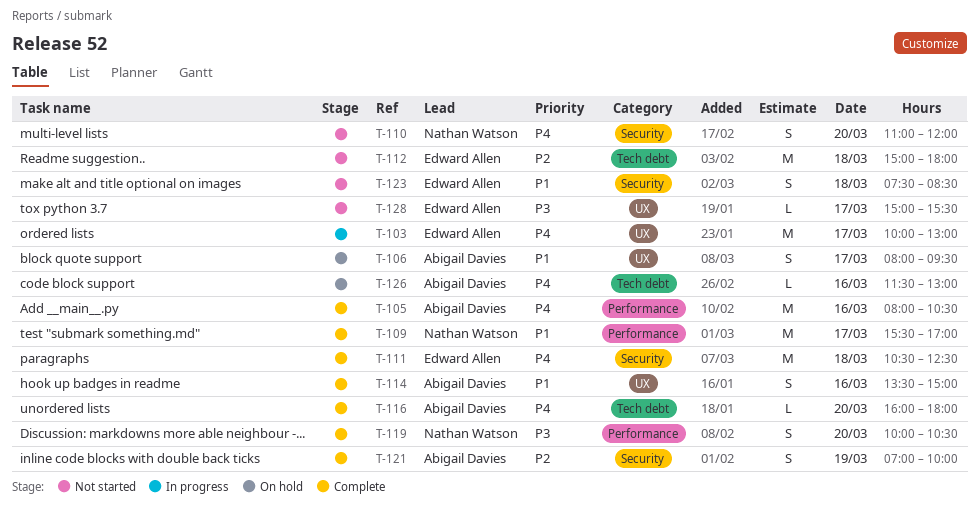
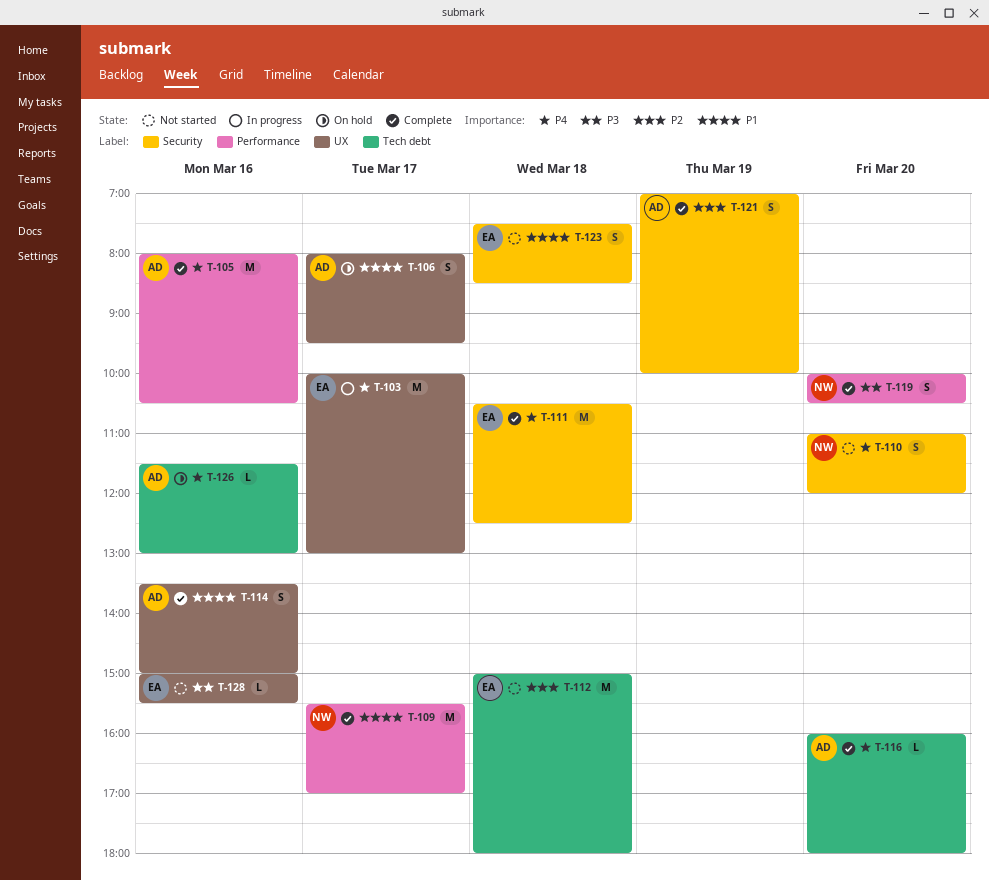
T-128, day: Mar 17 -> Mar 16

